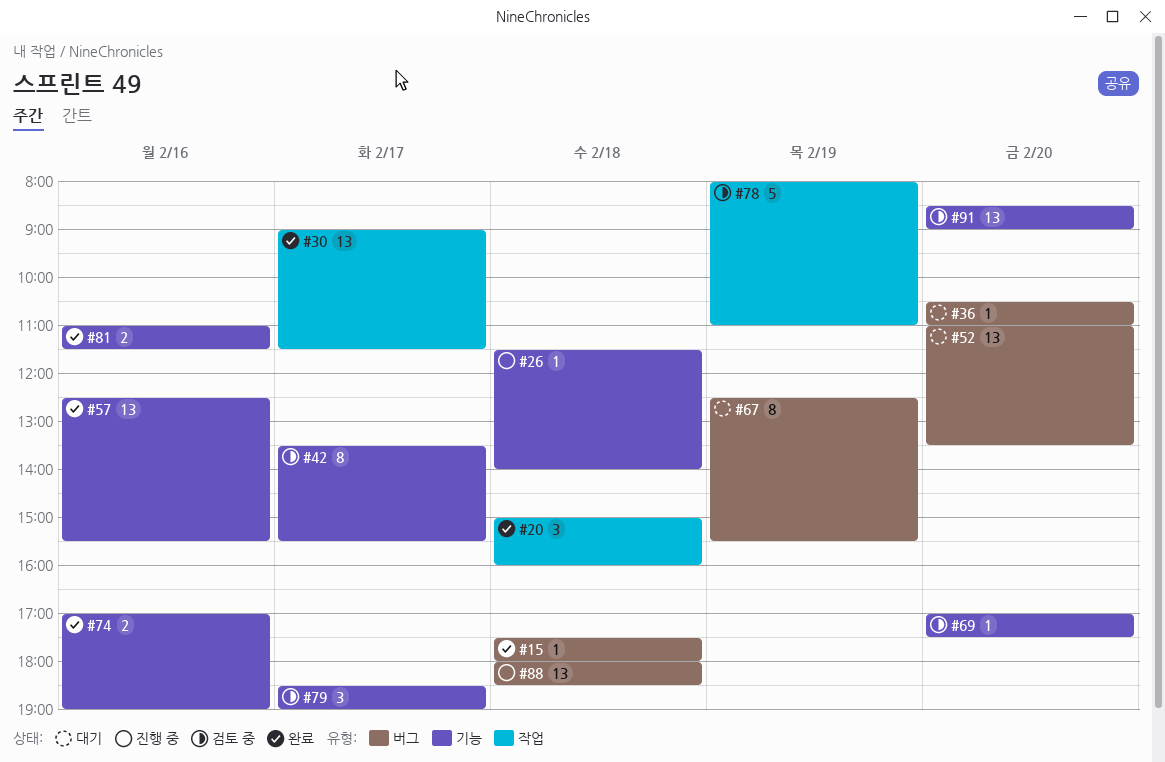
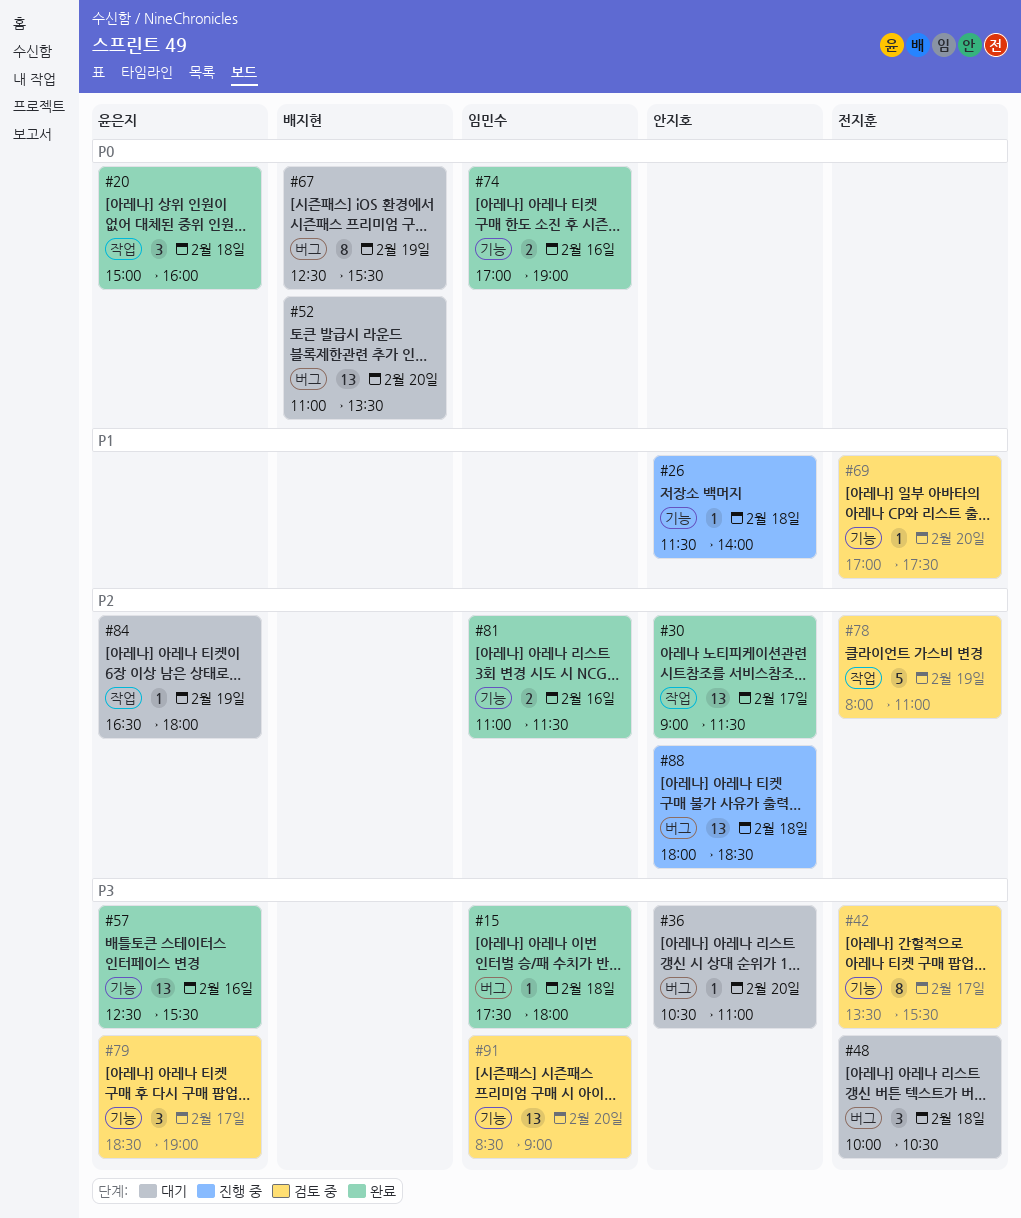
#48: none -> present
#84: none -> present

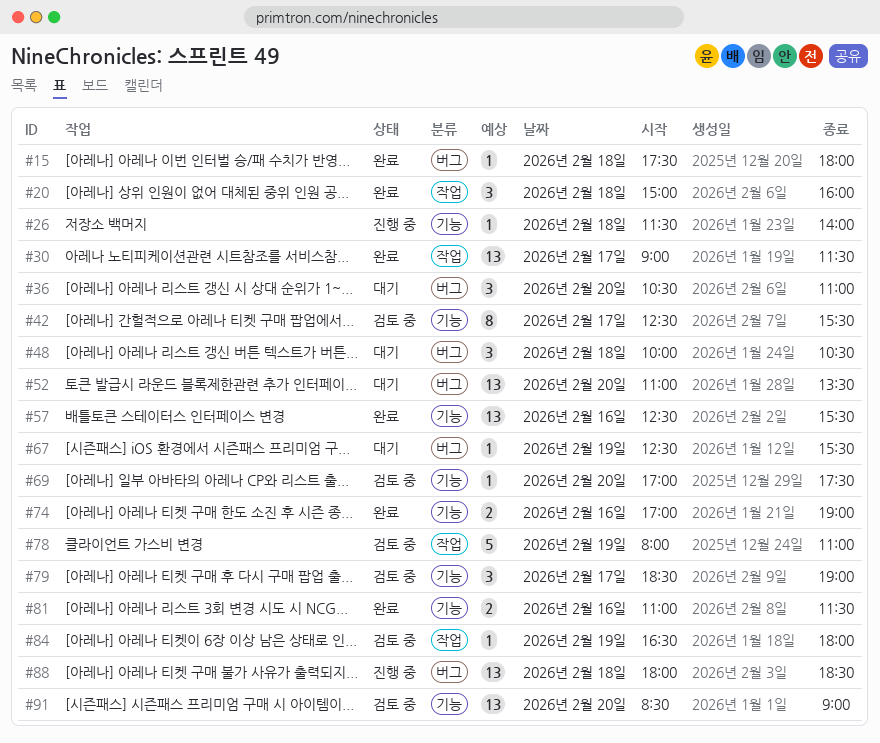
#36, estimate: 1 -> 3
#42, begins: 13:30 -> 12:30
#67, estimate: 8 -> 1
#84, status: 대기 -> 검토 중

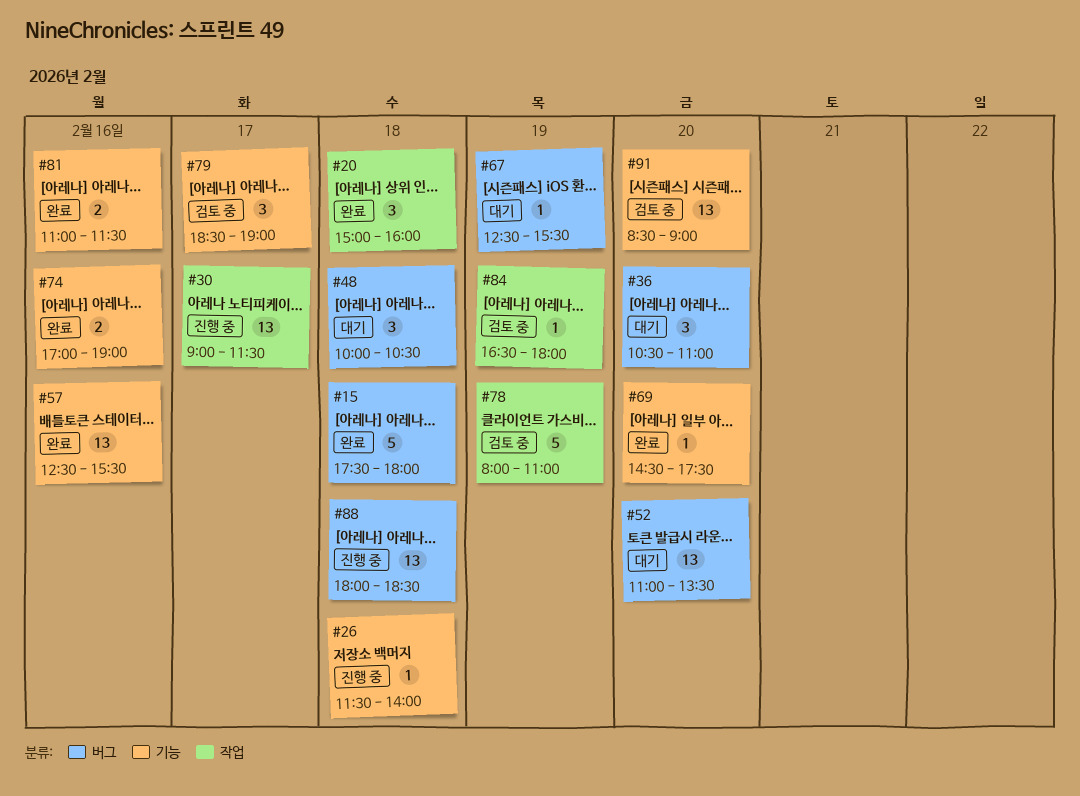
#15, estimate: 1 -> 5
#30, status: 완료 -> 진행 중
#42: present -> none
#69, status: 검토 중 -> 완료
#69, begins: 17:00 -> 14:30

